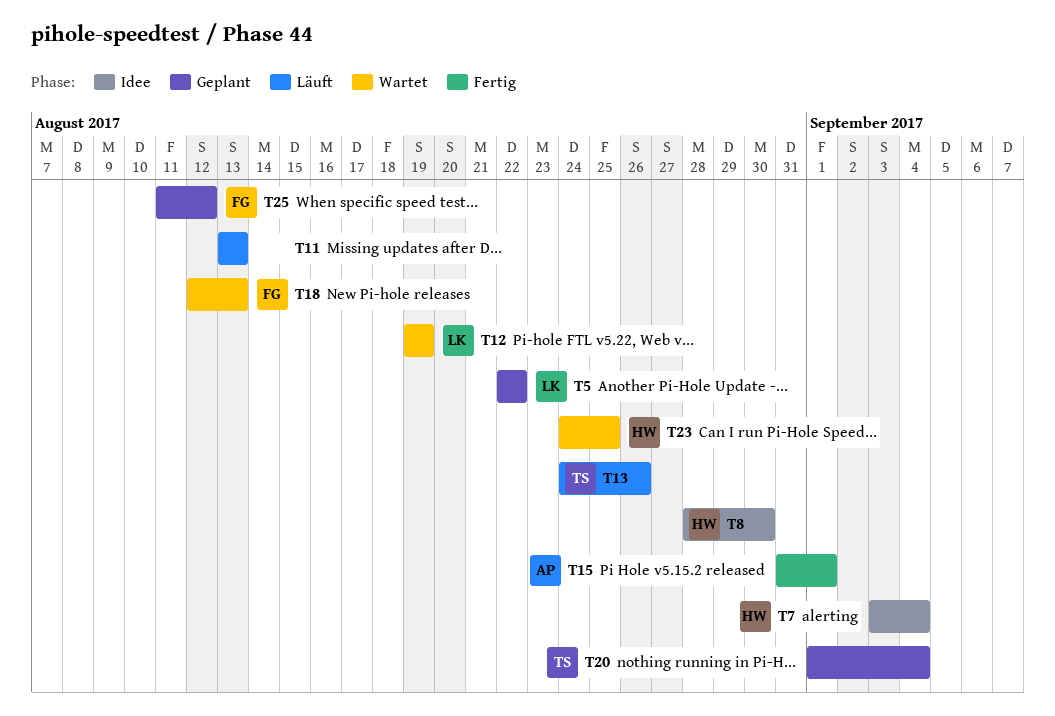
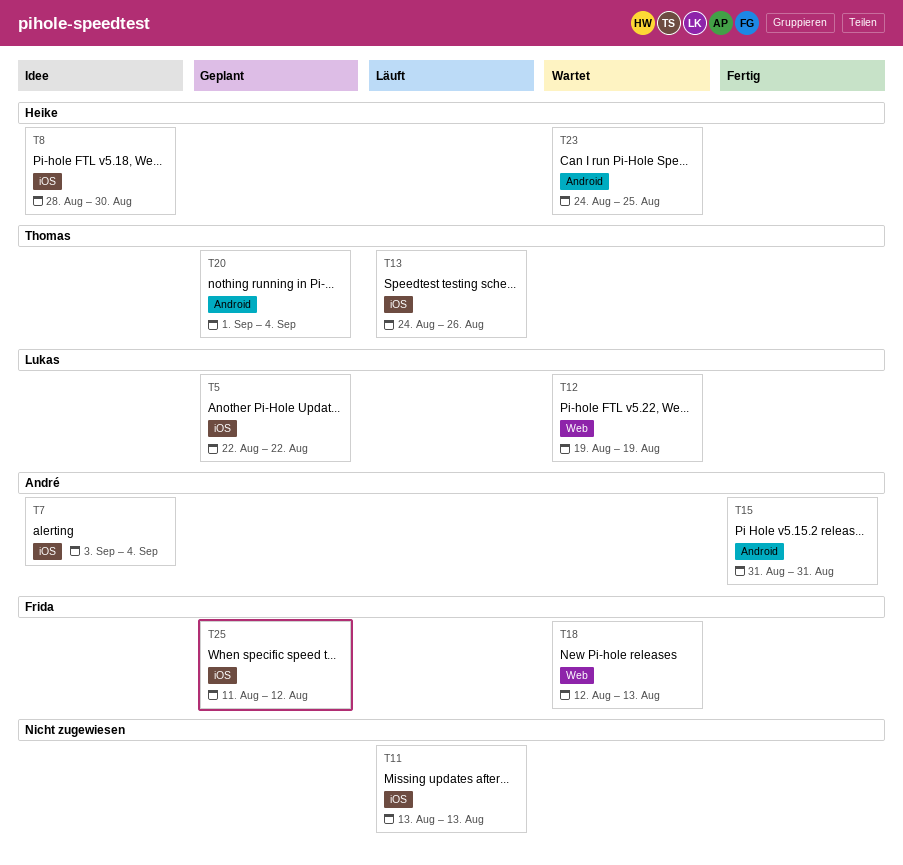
T7, owner: Heike -> André
T15, due: Sep 1 -> Aug 31

